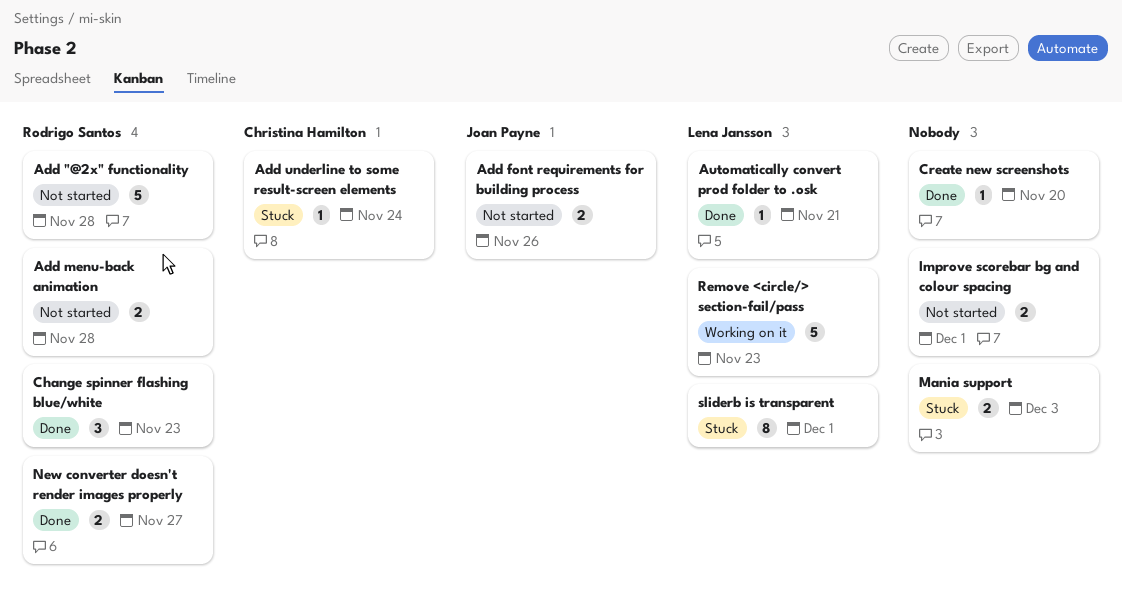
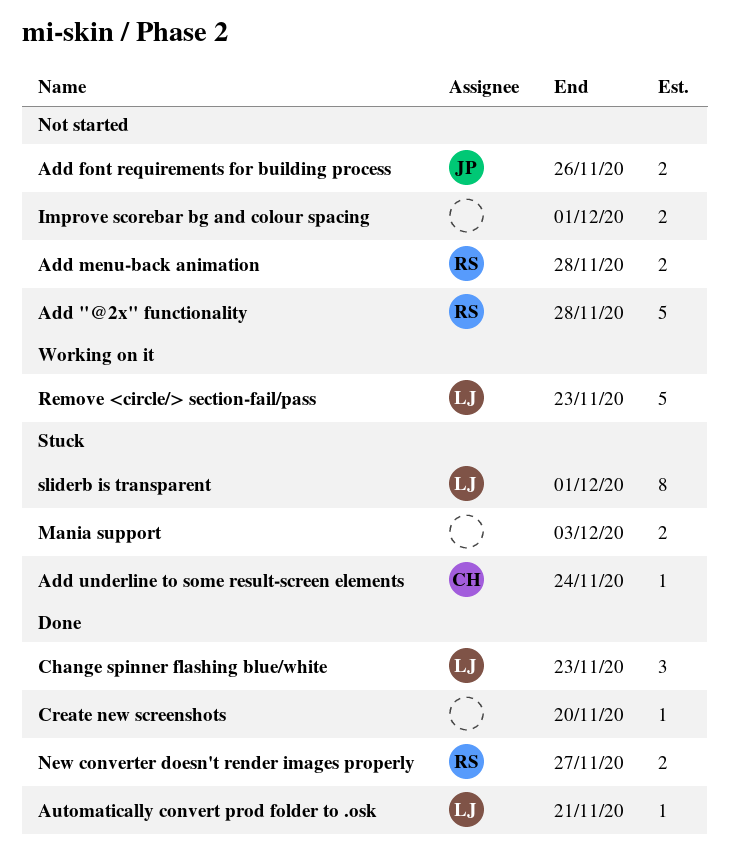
Change spinner flashing blue/white, owner: Rodrigo Santos -> Lena Jansson

